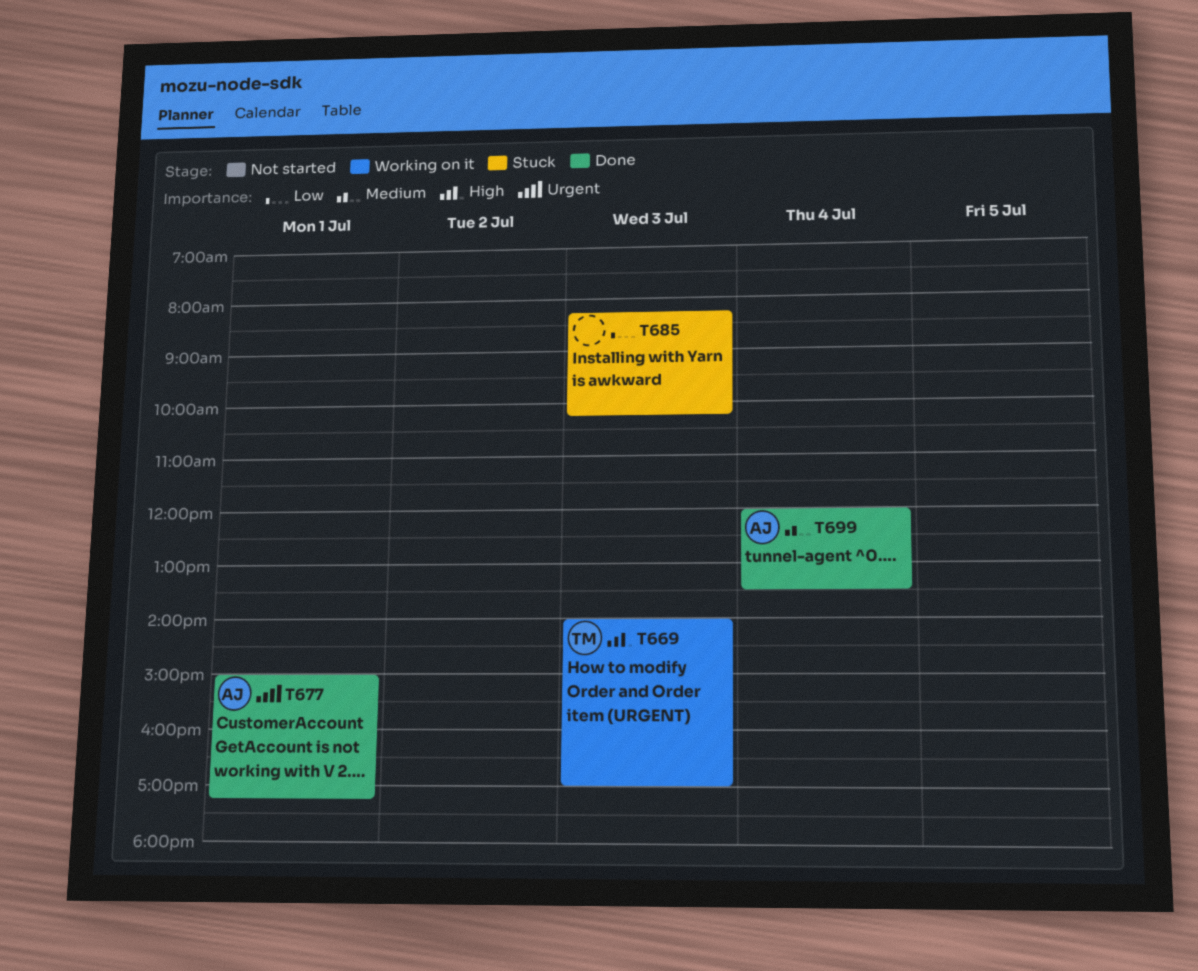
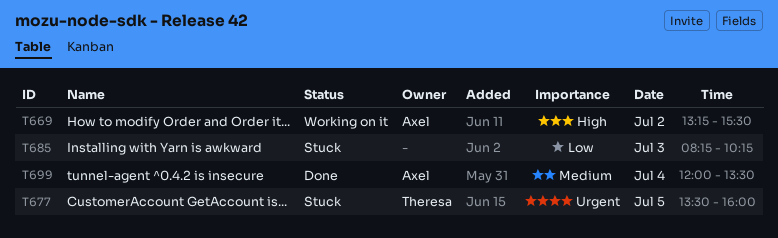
T669, owner: Theresa -> Axel
T669, day: Jul 3 -> Jul 2
T669, begins: 14:00 -> 13:15
T669, ends: 17:00 -> 15:30
T677, status: Done -> Stuck
T677, owner: Axel -> Theresa
T677, day: Jul 1 -> Jul 5
T677, begins: 15:00 -> 13:30
T677, ends: 17:15 -> 16:00

